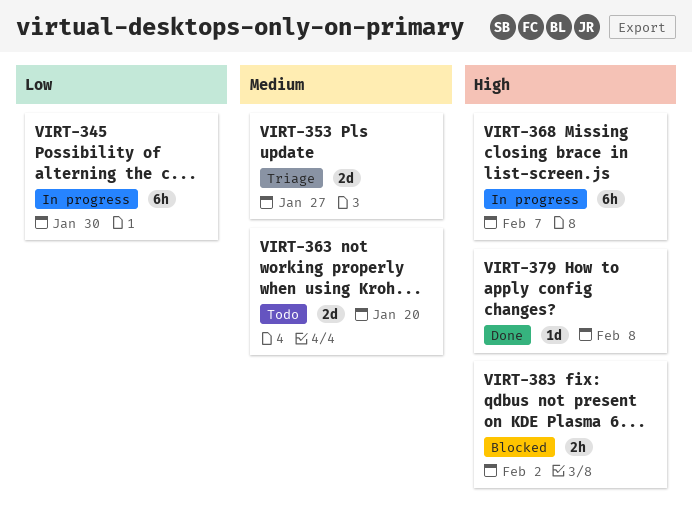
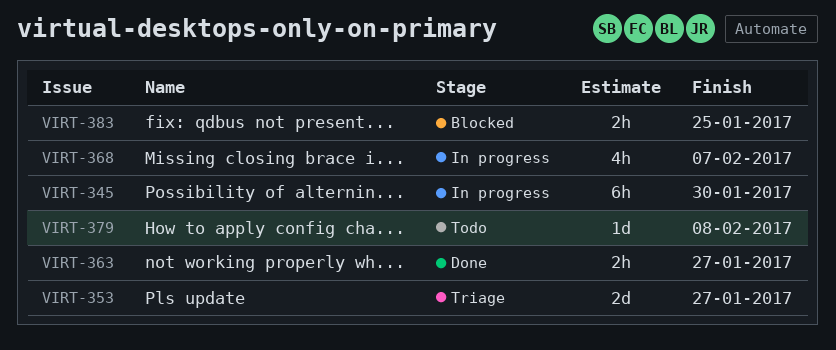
VIRT-363, status: Todo -> Done
VIRT-363, estimate: 2d -> 2h
VIRT-363, due: Jan 20 -> Jan 27
VIRT-368, estimate: 6h -> 4h
VIRT-379, status: Done -> Todo
VIRT-383, due: Feb 2 -> Jan 25

